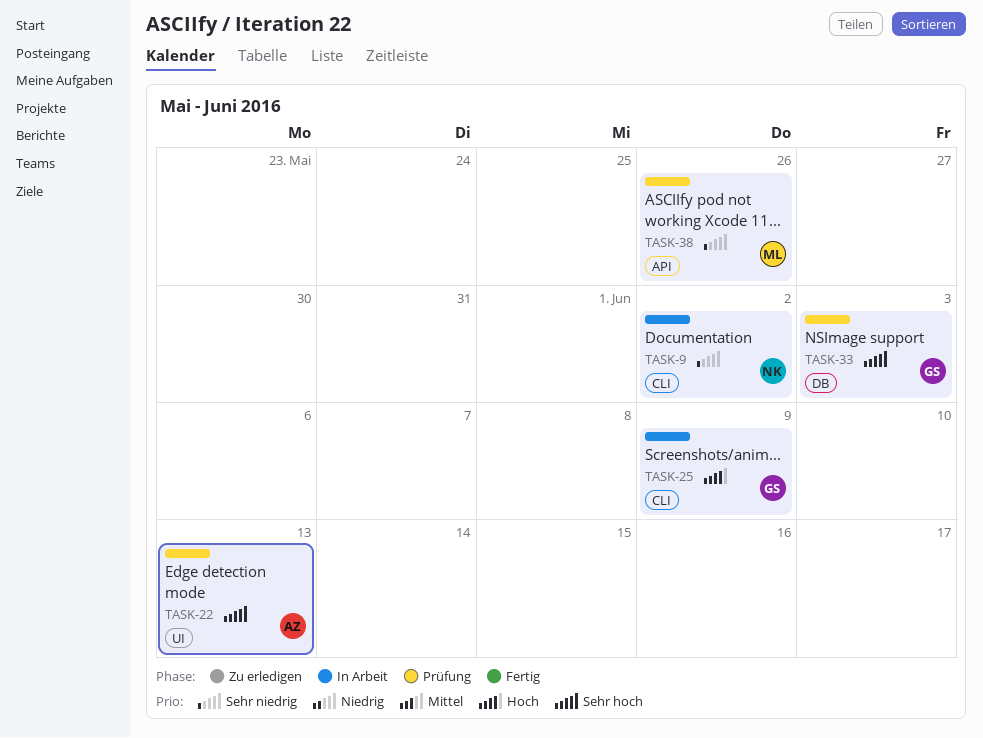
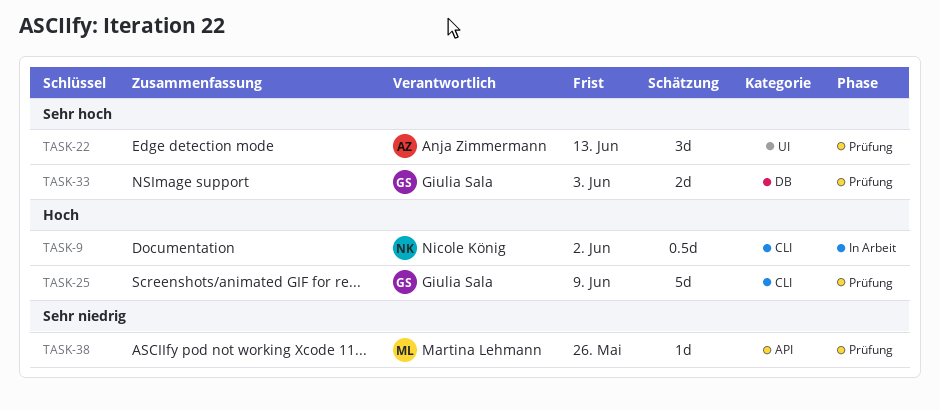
TASK-9, priority: Sehr niedrig -> Hoch
TASK-25, status: In Arbeit -> Prüfung

